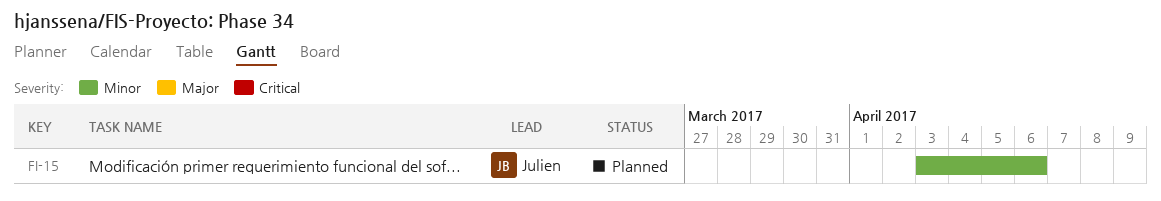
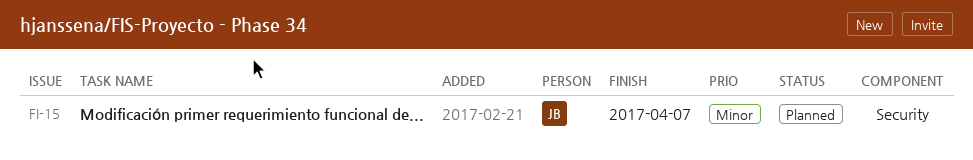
FI-15, due: Apr 6 -> Apr 7

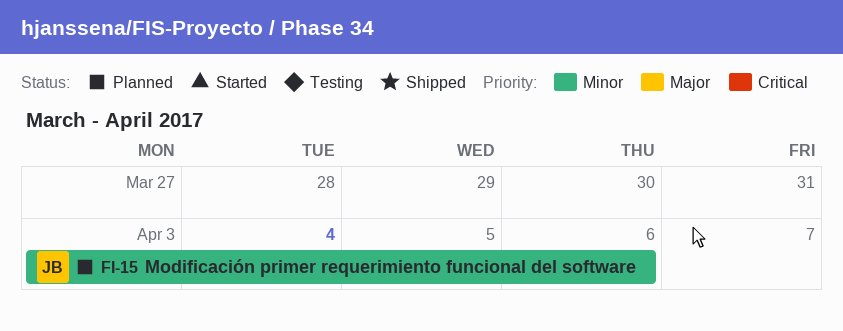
FI-15, due: Apr 7 -> Apr 6

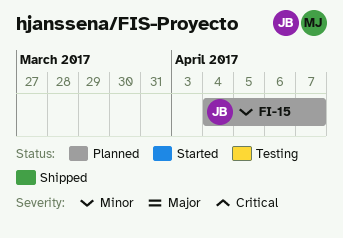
FI-15, start: Apr 3 -> Apr 4
FI-15, due: Apr 6 -> Apr 7

